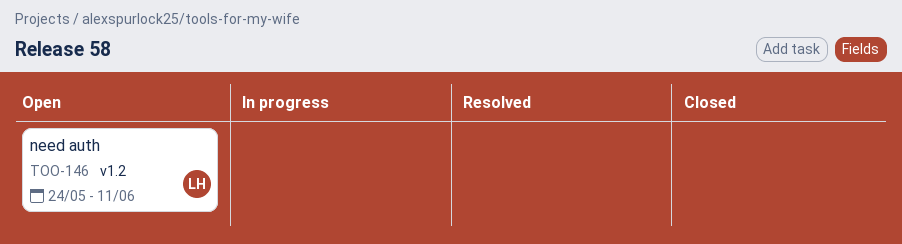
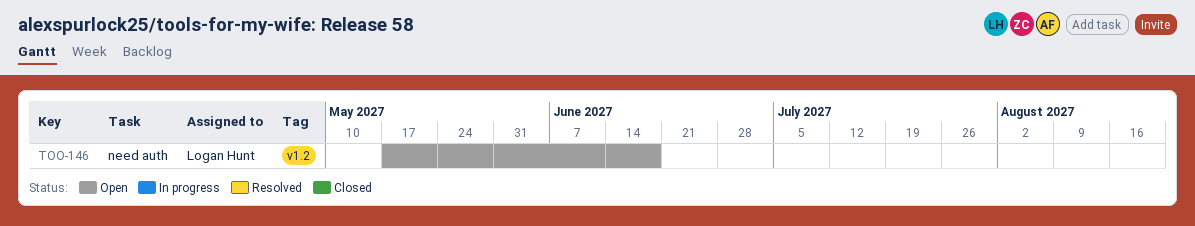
TOO-146, start: May 24 -> May 17
TOO-146, due: Jun 11 -> Jun 18

